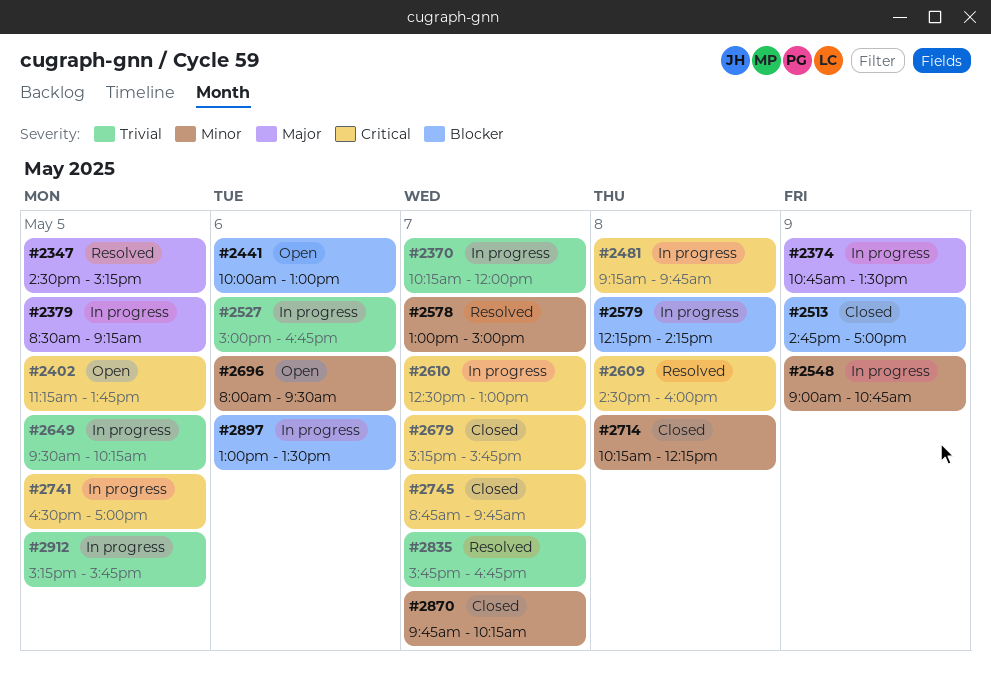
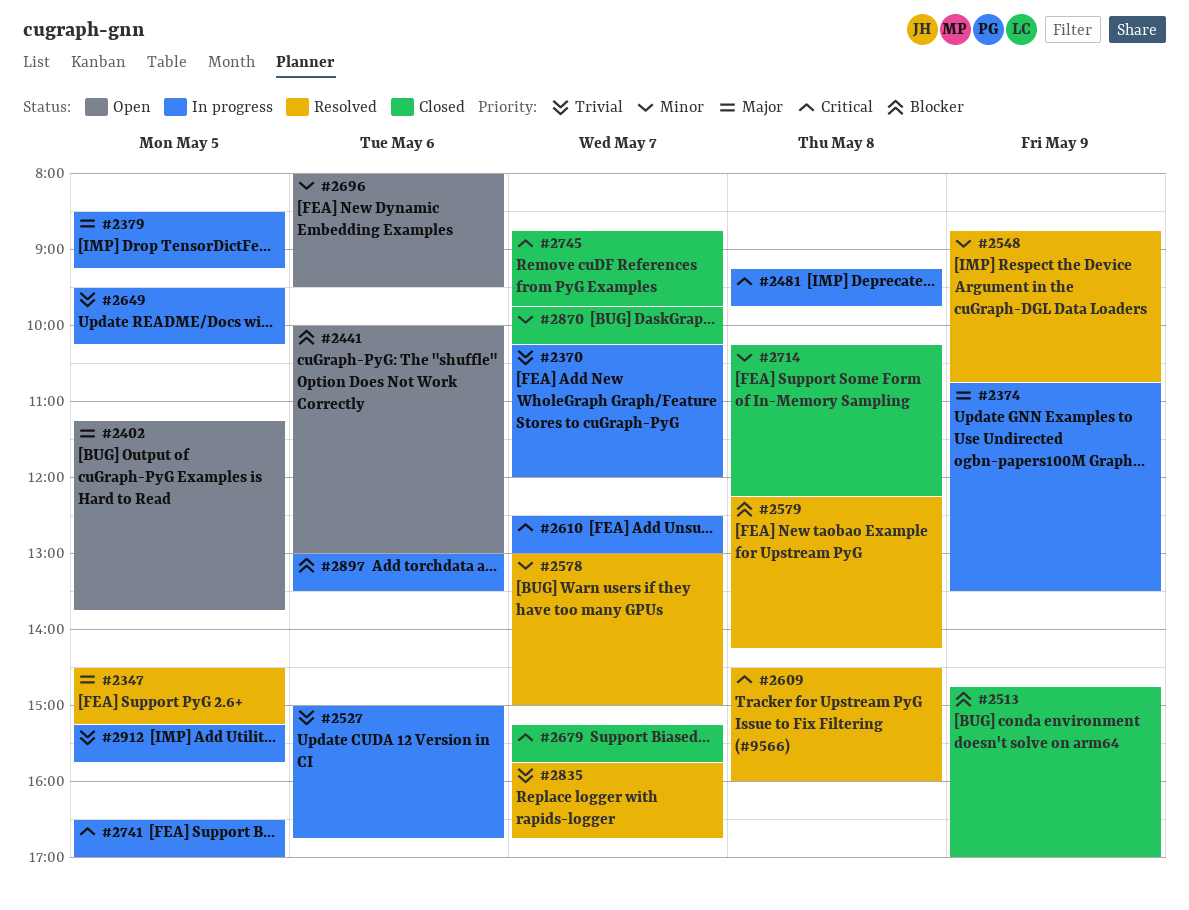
#2402, priority: Critical -> Major
#2548, status: In progress -> Resolved
#2548, begins: 09:00 -> 08:45
#2579, status: In progress -> Resolved

